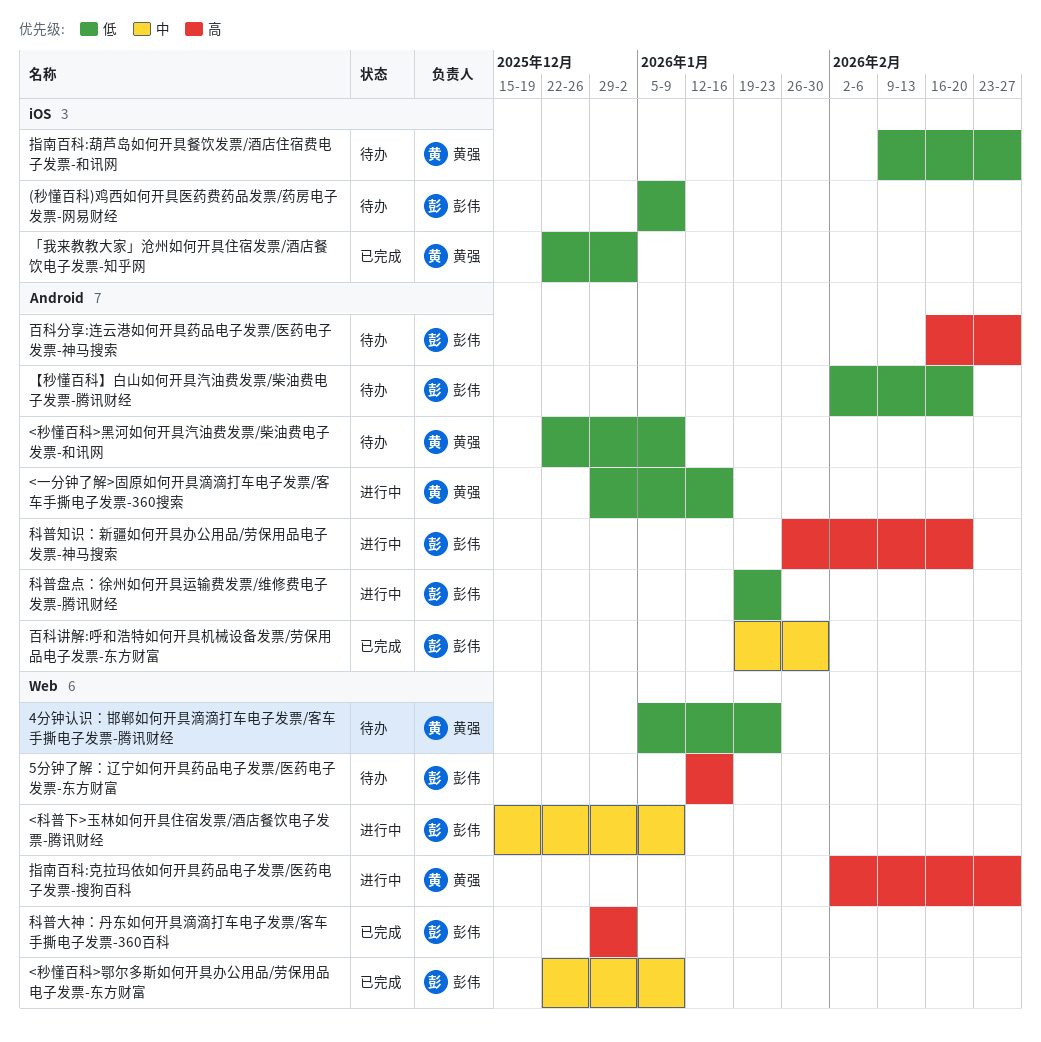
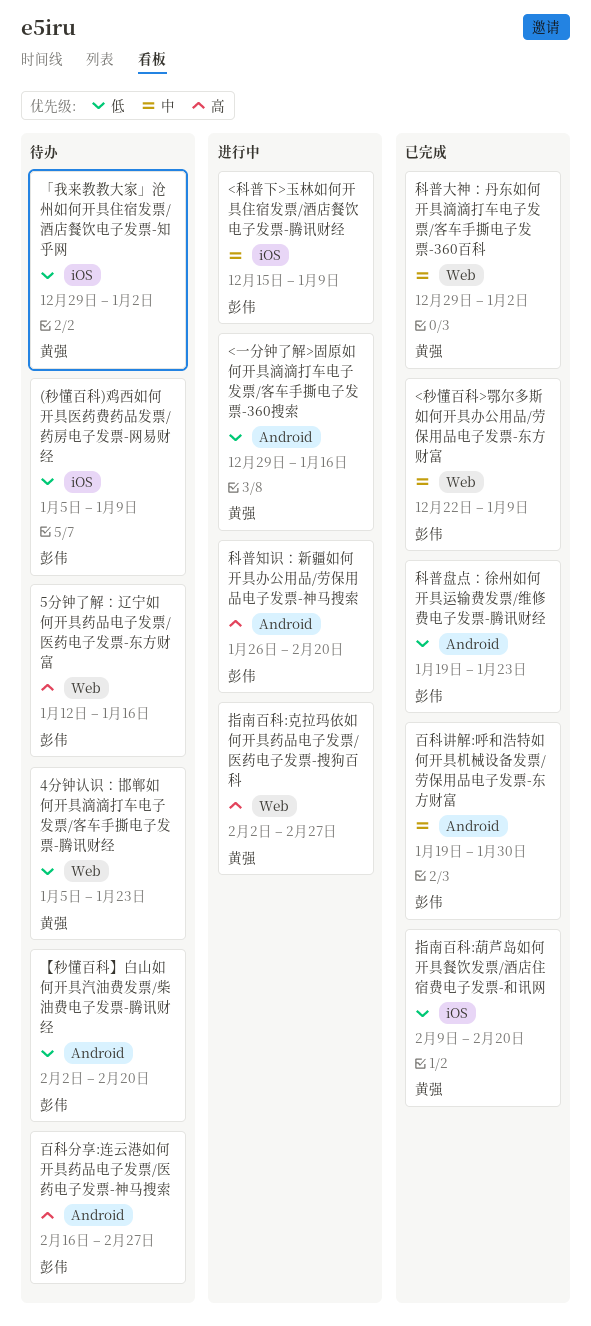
<科普下>玉林如何开具住宿发票/酒店餐饮电子发票-腾讯财经, label: Web -> iOS
<秒懂百科>黑河如何开具汽油费发票/柴油费电子发票-和讯网: present -> none
「我来教教大家」沧州如何开具住宿发票/酒店餐饮电子发票-知乎网, status: 已完成 -> 待办
「我来教教大家」沧州如何开具住宿发票/酒店餐饮电子发票-知乎网, start: Dec 22 -> Dec 29
指南百科:葫芦岛如何开具餐饮发票/酒店住宿费电子发票-和讯网, status: 待办 -> 已完成
指南百科:葫芦岛如何开具餐饮发票/酒店住宿费电子发票-和讯网, due: Feb 27 -> Feb 20
科普大神：丹东如何开具滴滴打车电子发票/客车手撕电子发票-360百科, owner: 彭伟 -> 黄强
科普大神：丹东如何开具滴滴打车电子发票/客车手撕电子发票-360百科, priority: 高 -> 中
科普盘点：徐州如何开具运输费发票/维修费电子发票-腾讯财经, status: 进行中 -> 已完成

